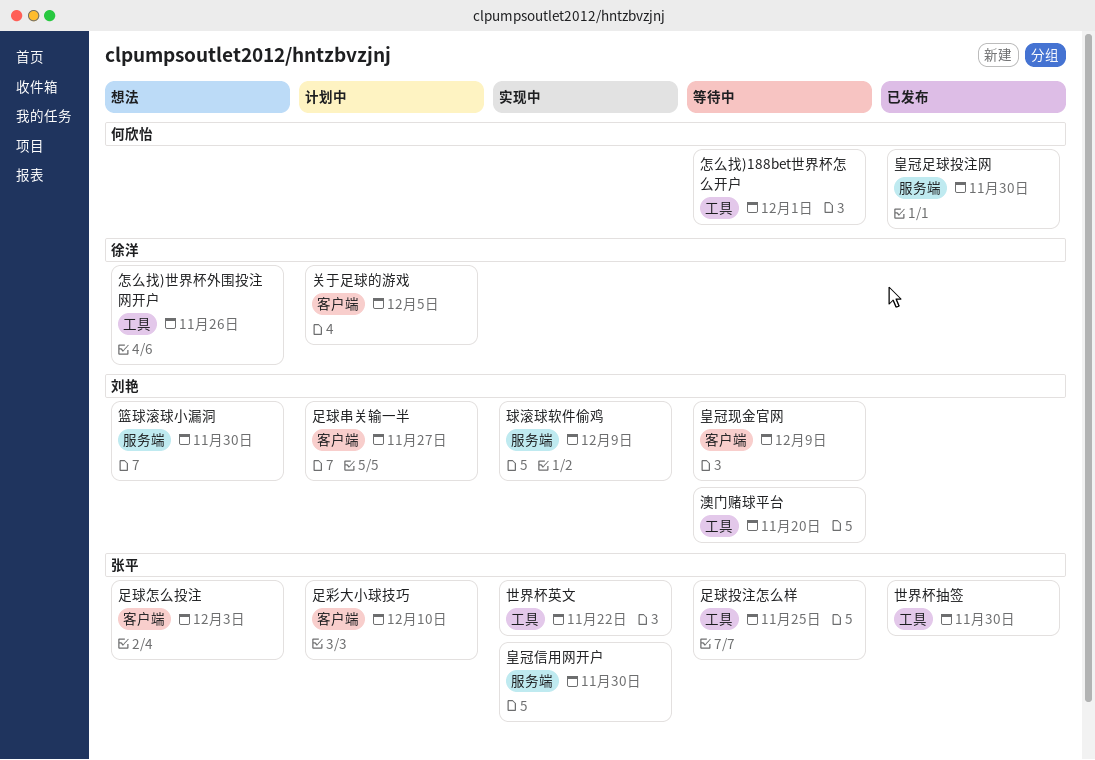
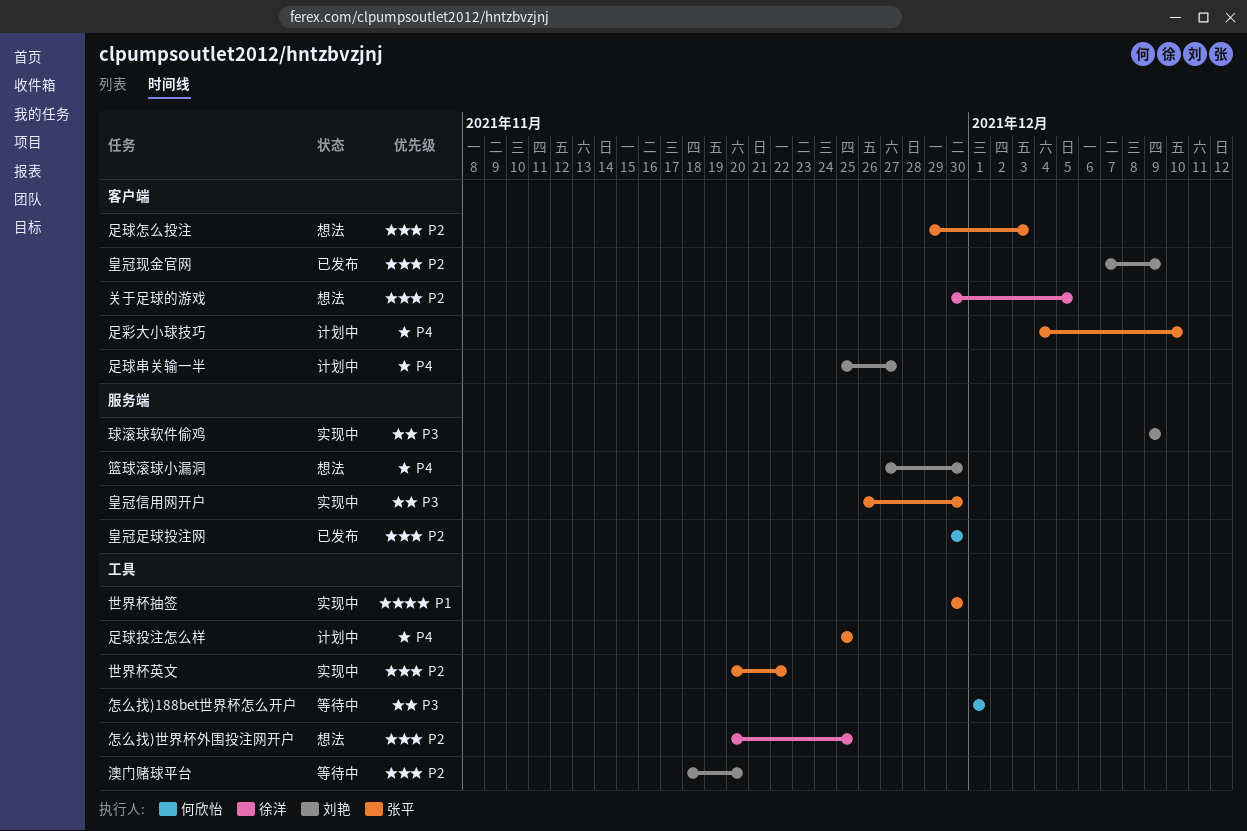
世界杯抽签, status: 已发布 -> 实现中
关于足球的游戏, status: 计划中 -> 想法
怎么找)世界杯外围投注网开户, due: Nov 26 -> Nov 25
皇冠现金官网, status: 等待中 -> 已发布
足球投注怎么样, status: 等待中 -> 计划中

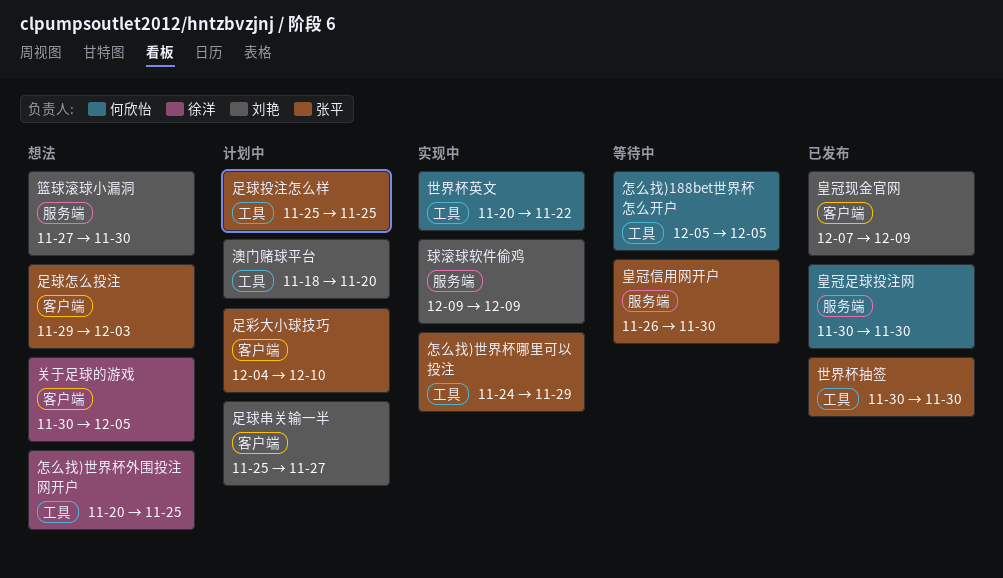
世界杯抽签, status: 实现中 -> 已发布
世界杯英文, owner: 张平 -> 何欣怡
怎么找)188bet世界杯怎么开户, start: Dec 1 -> Dec 5
怎么找)188bet世界杯怎么开户, due: Dec 1 -> Dec 5
怎么找)世界杯哪里可以投注: none -> present
澳门赌球平台, status: 等待中 -> 计划中
皇冠信用网开户, status: 实现中 -> 等待中

